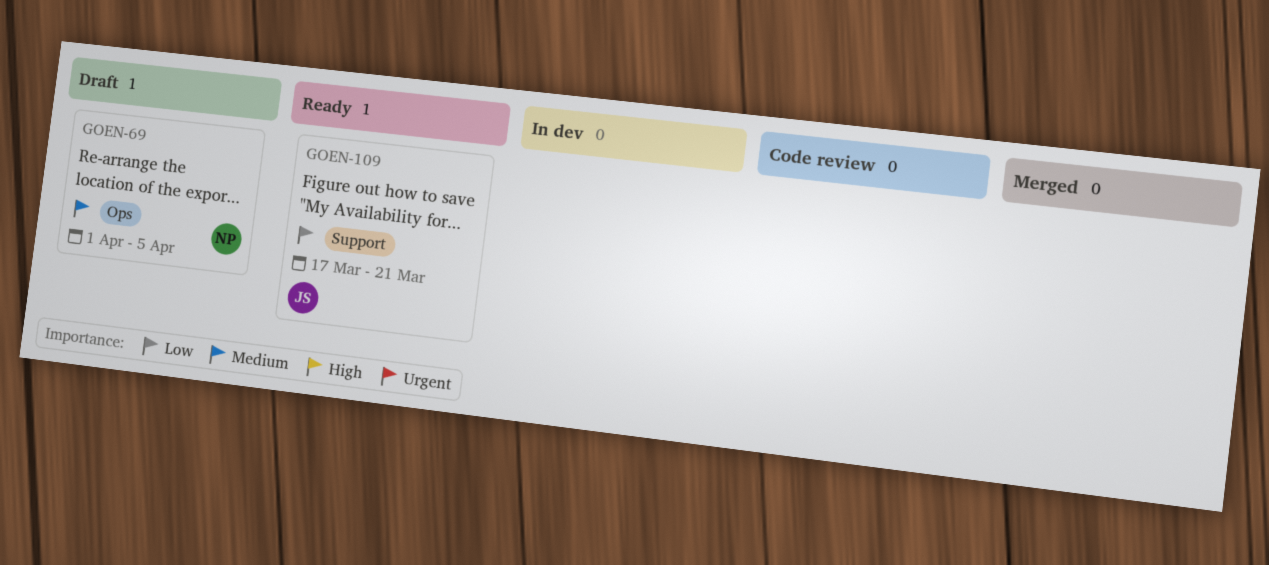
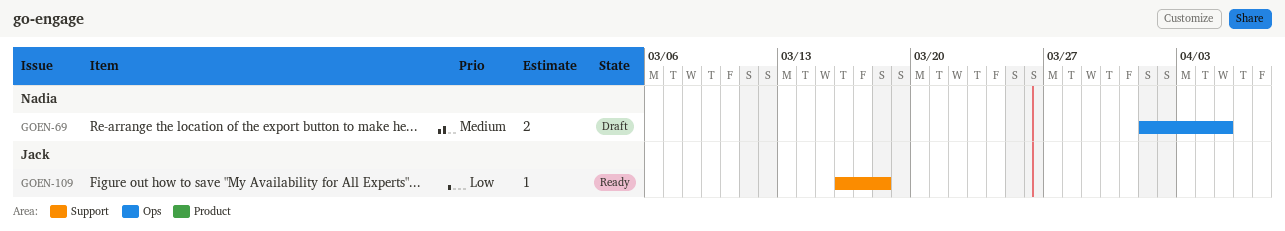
GOEN-109, start: Mar 17 -> Mar 16
GOEN-109, due: Mar 21 -> Mar 18

